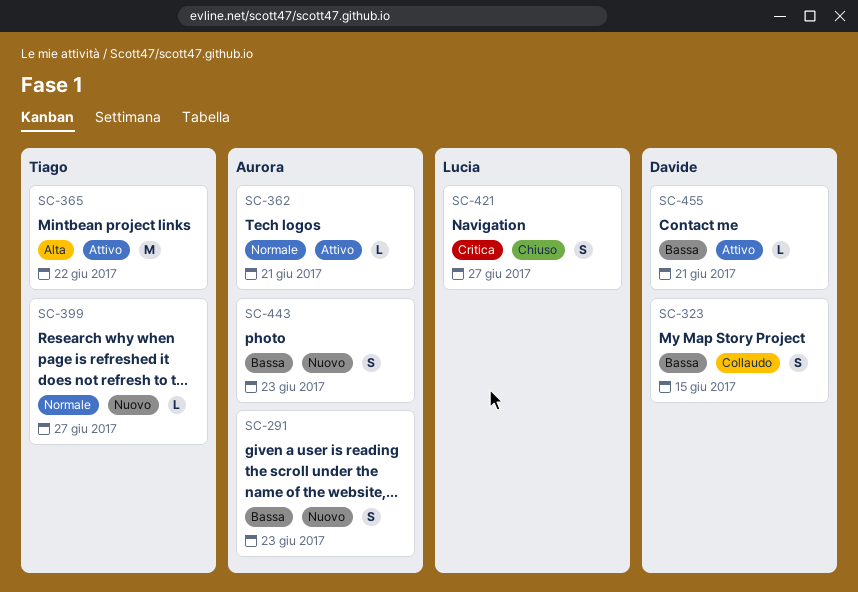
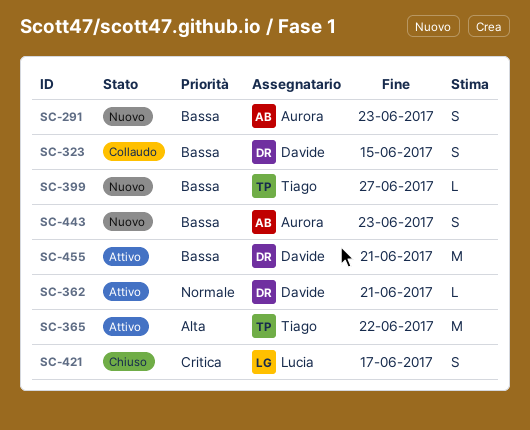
SC-362, owner: Aurora -> Davide
SC-399, priority: Normale -> Bassa
SC-421, due: Jun 27 -> Jun 17
SC-455, estimate: L -> M

